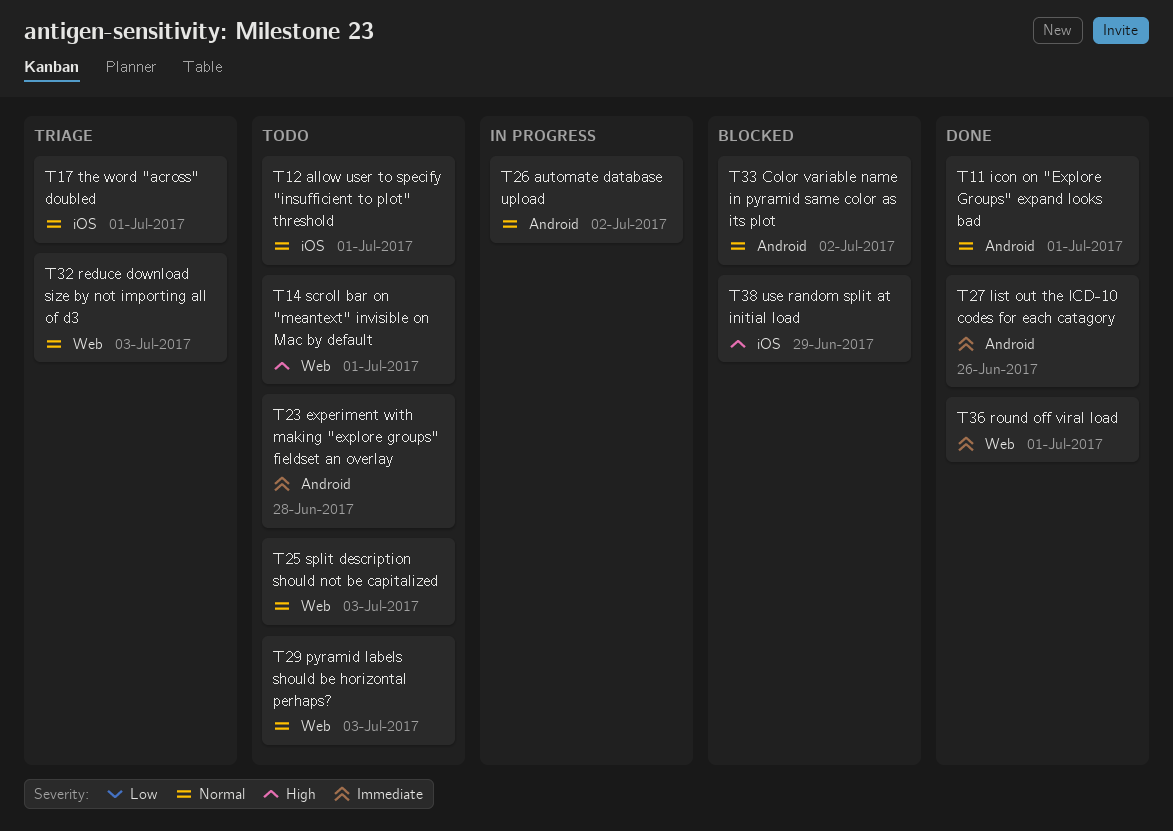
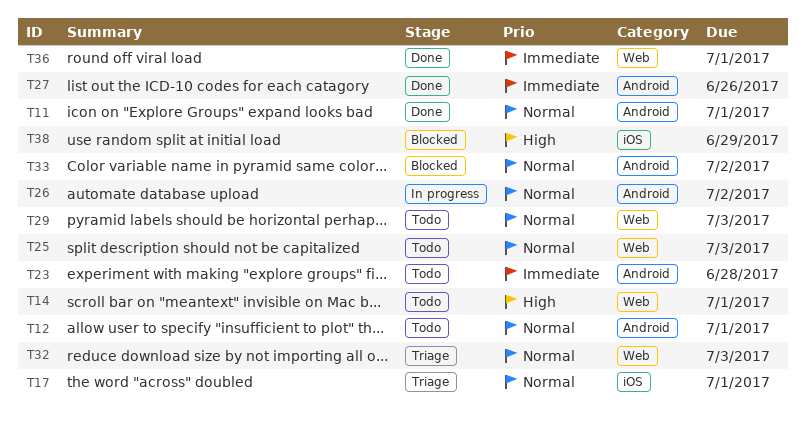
T12, label: iOS -> Android

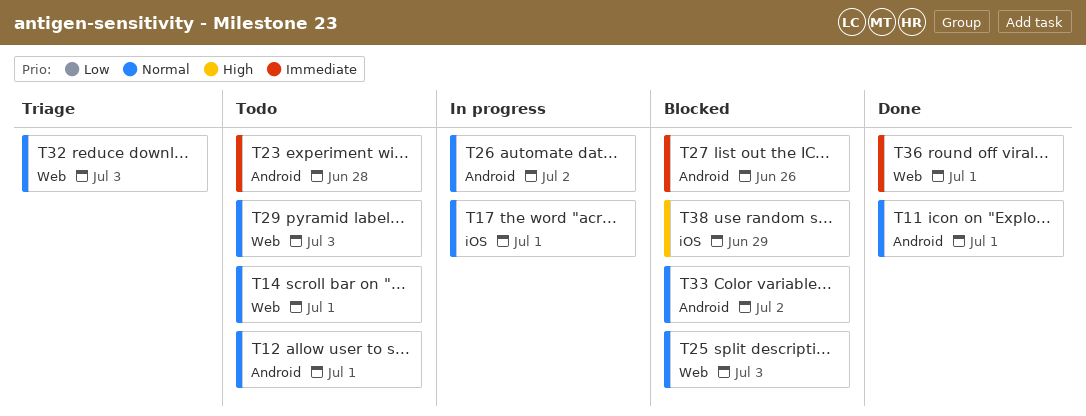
T14, priority: High -> Normal
T17, status: Triage -> In progress
T25, status: Todo -> Blocked
T27, status: Done -> Blocked

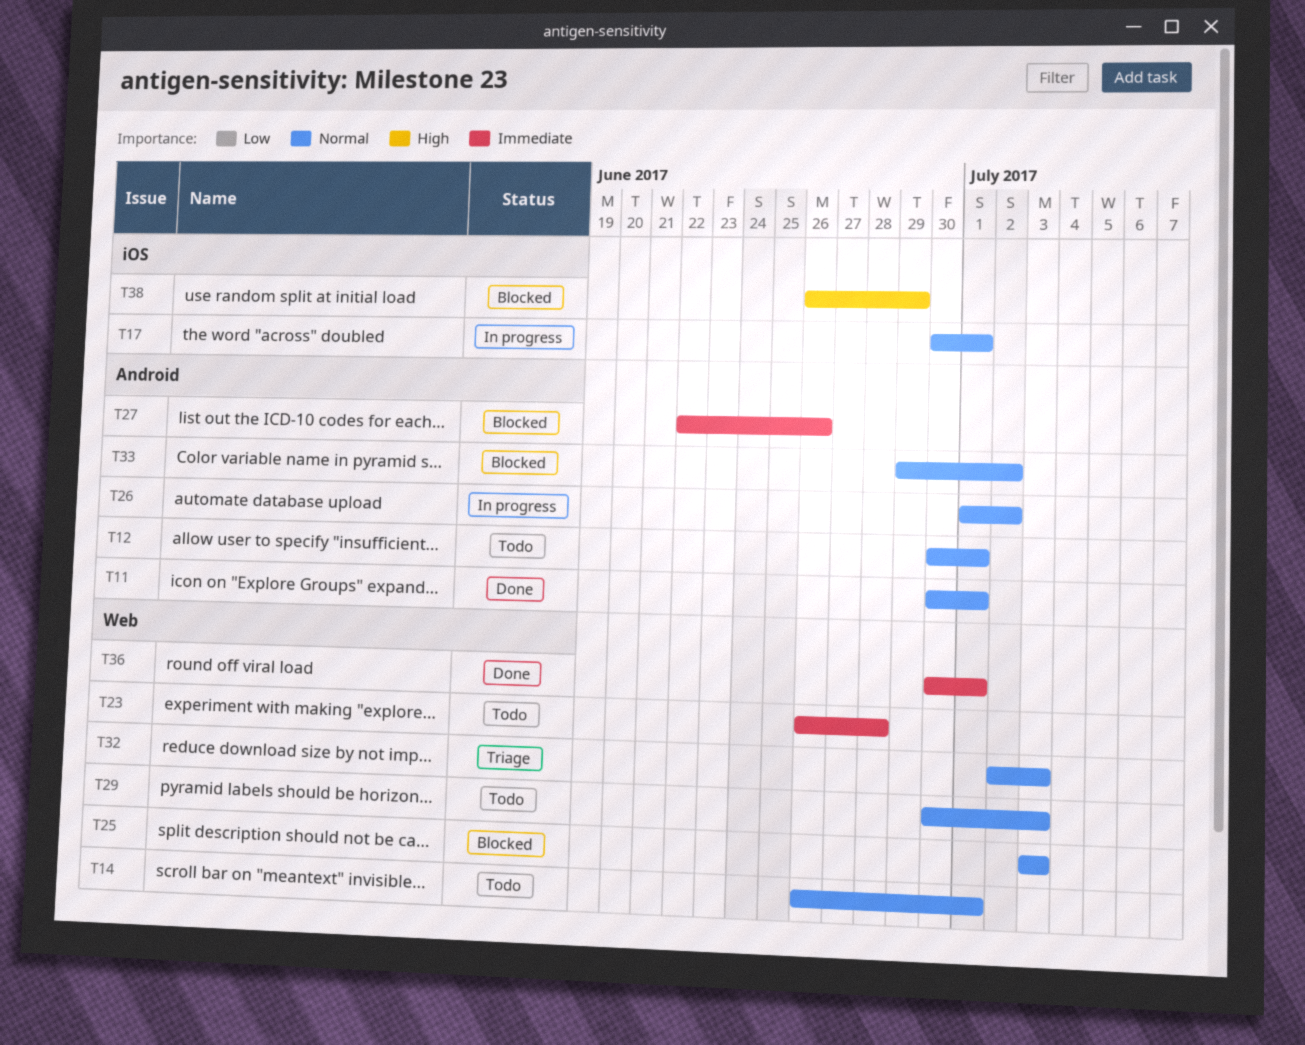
T23, label: Android -> Web

